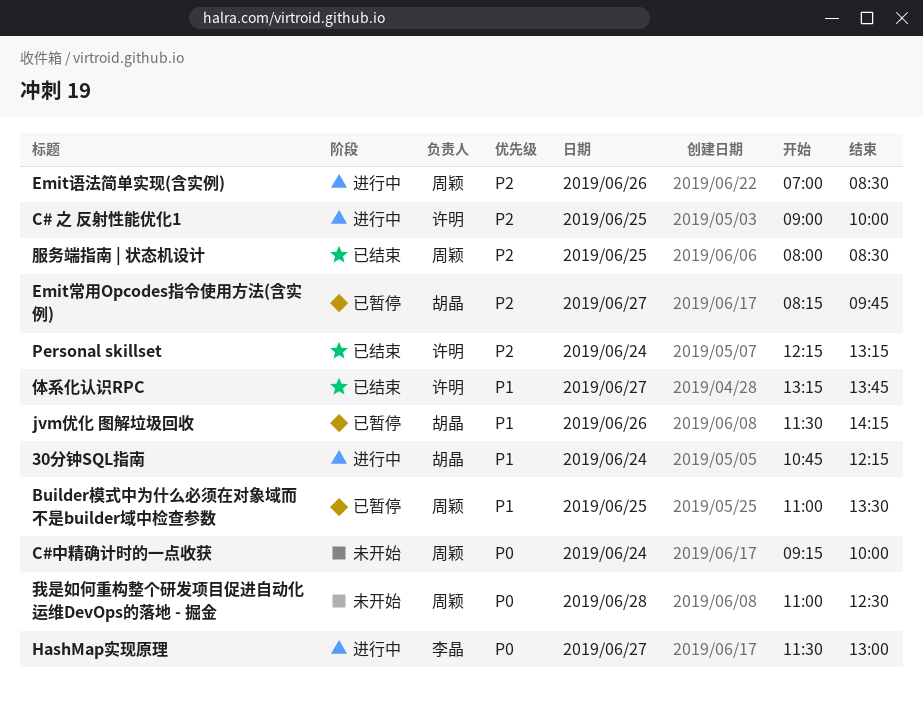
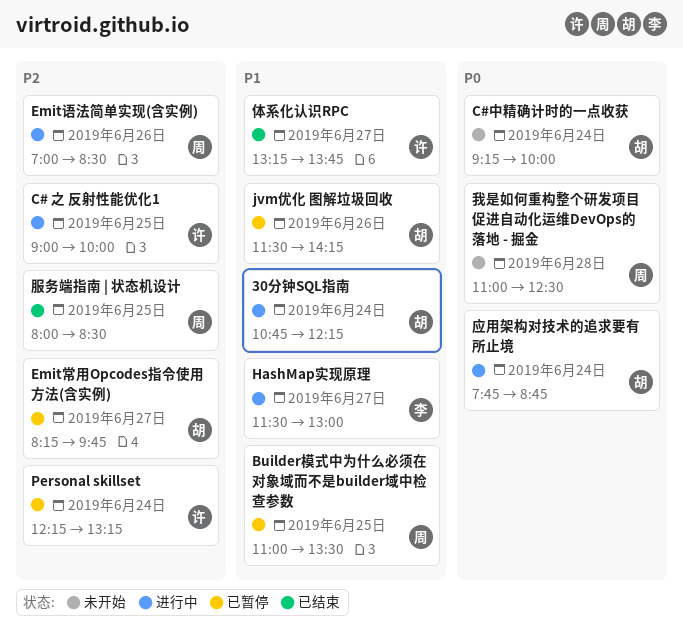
C#中精确计时的一点收获, owner: 周颖 -> 胡晶
HashMap实现原理, priority: P0 -> P1
Personal skillset, status: 已结束 -> 已暂停
应用架构对技术的追求要有所止境: none -> present

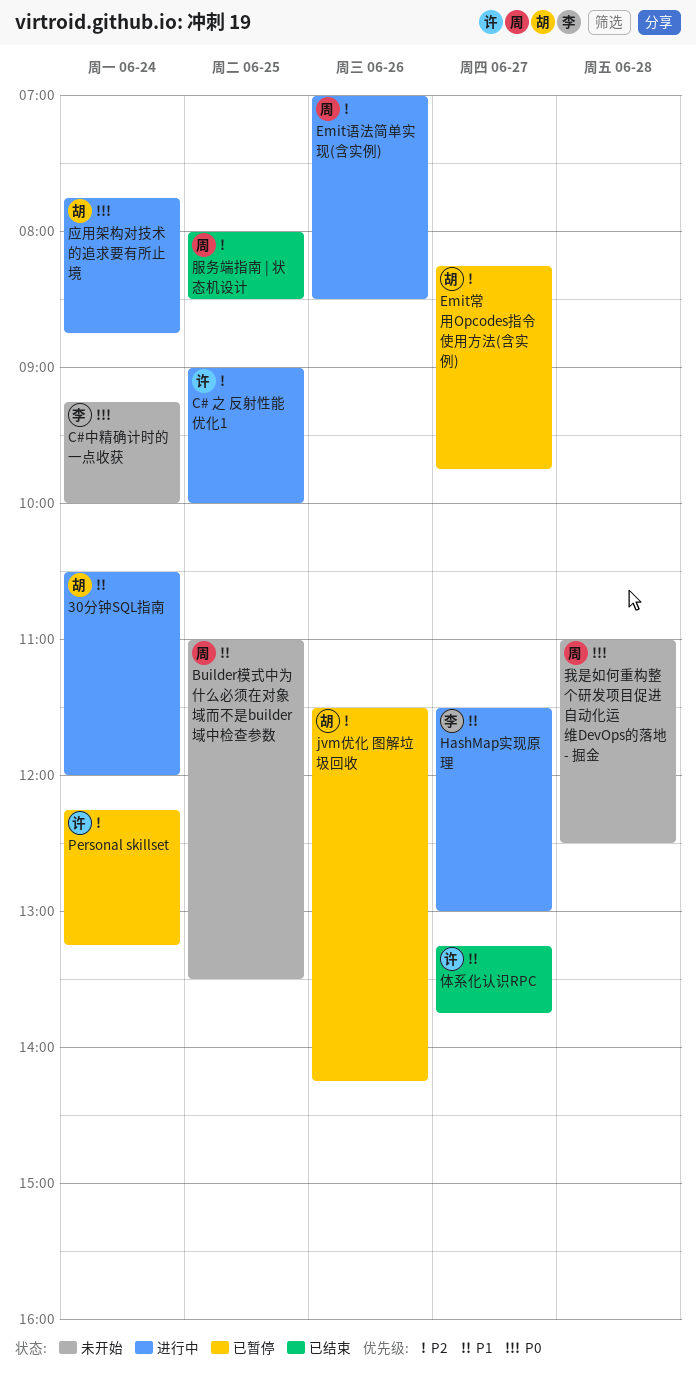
30分钟SQL指南, begins: 10:45 -> 10:30
30分钟SQL指南, ends: 12:15 -> 12:00
Builder模式中为什么必须在对象域而不是builder域中检查参数, status: 已暂停 -> 未开始
C#中精确计时的一点收获, owner: 胡 -> 李
jvm优化 图解垃圾回收, priority: P1 -> P2

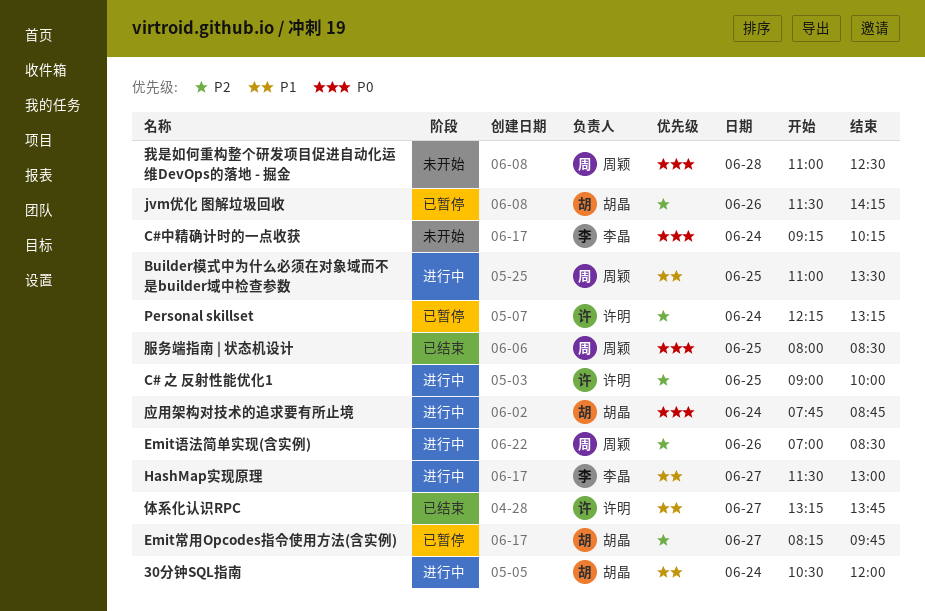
Builder模式中为什么必须在对象域而不是builder域中检查参数, status: 未开始 -> 进行中
C#中精确计时的一点收获, ends: 10:00 -> 10:15
服务端指南 | 状态机设计, priority: P2 -> P0

